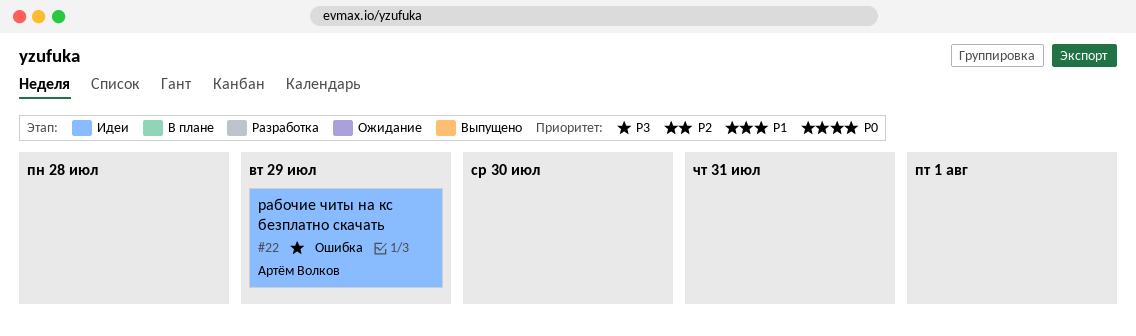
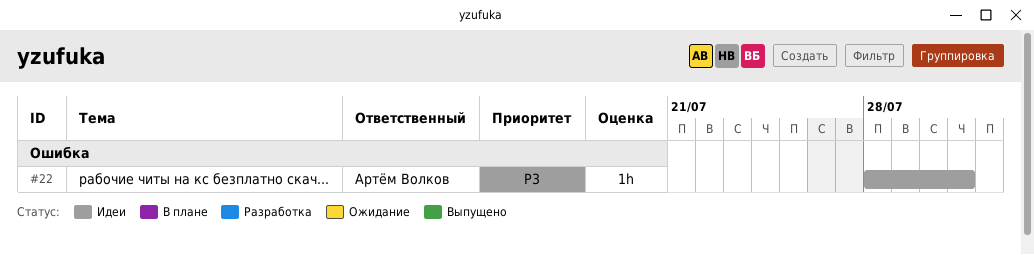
#22, due: Jul 29 -> Jul 31

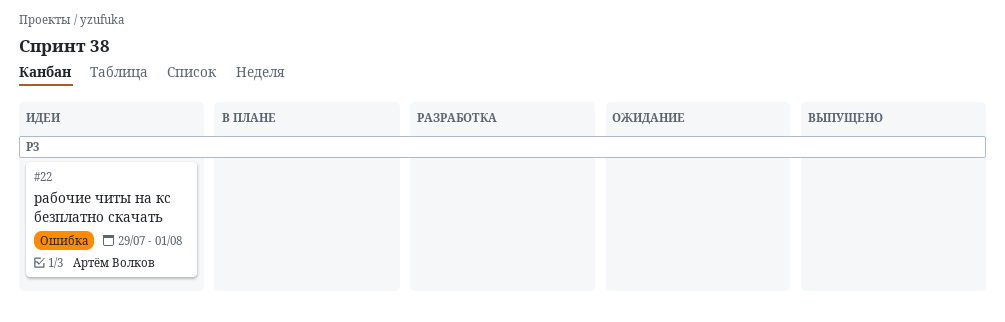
#22, start: Jul 28 -> Jul 29
#22, due: Jul 31 -> Aug 1

